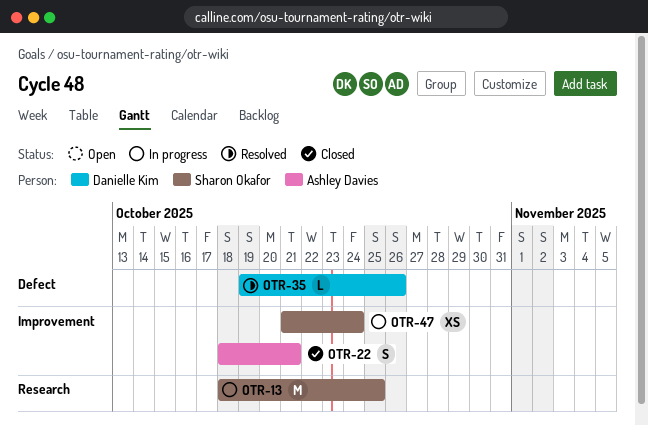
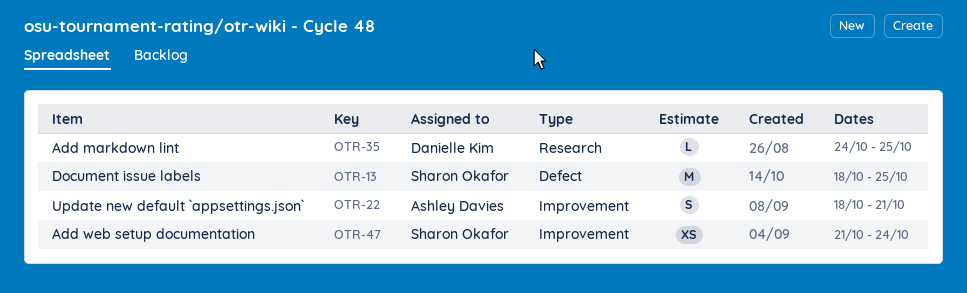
OTR-13, label: Research -> Defect
OTR-35, label: Defect -> Research
OTR-35, start: Oct 19 -> Oct 24
OTR-35, due: Oct 26 -> Oct 25

